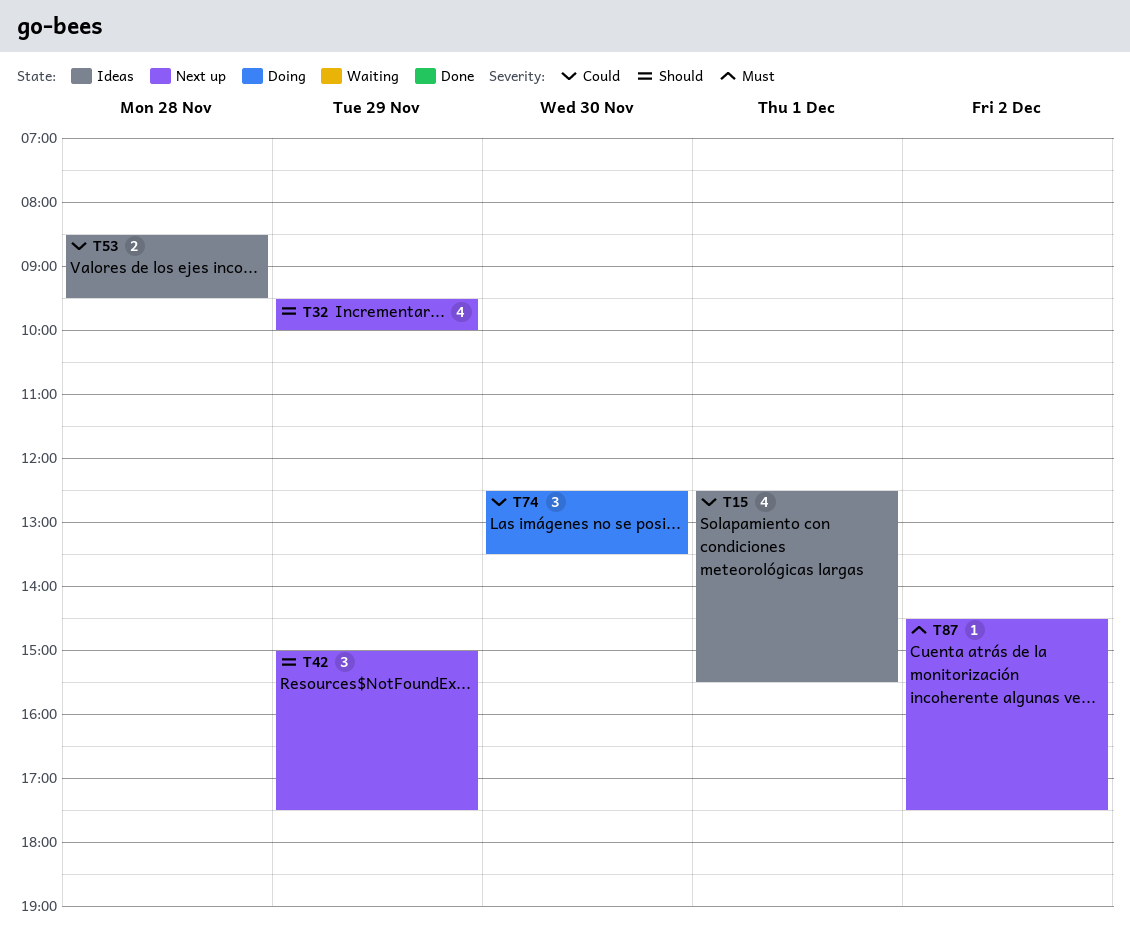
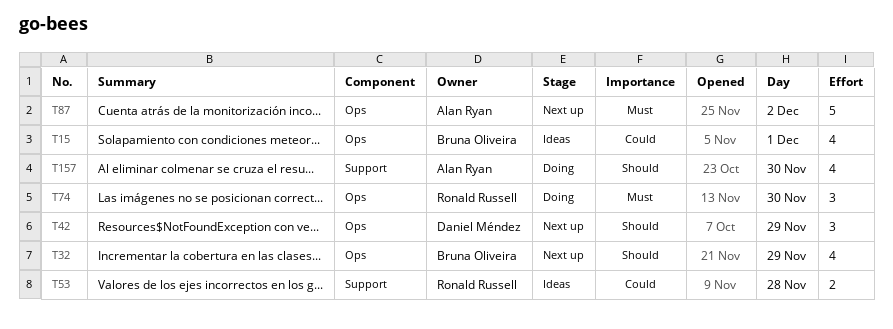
T74, priority: Could -> Must
T87, estimate: 1 -> 5
T157: none -> present

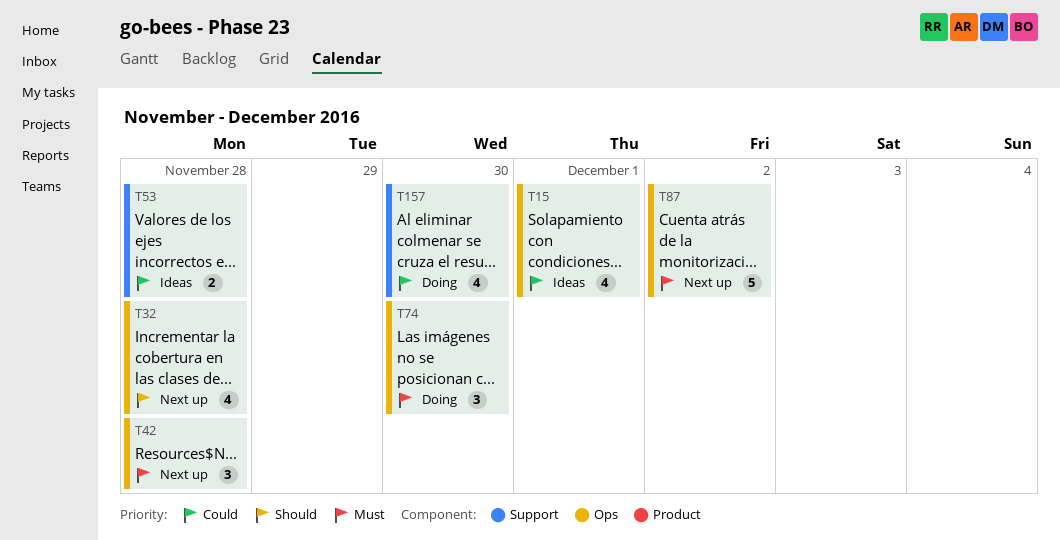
T32, day: Nov 29 -> Nov 28
T42, priority: Should -> Must
T42, day: Nov 29 -> Nov 28
T157, priority: Should -> Could

